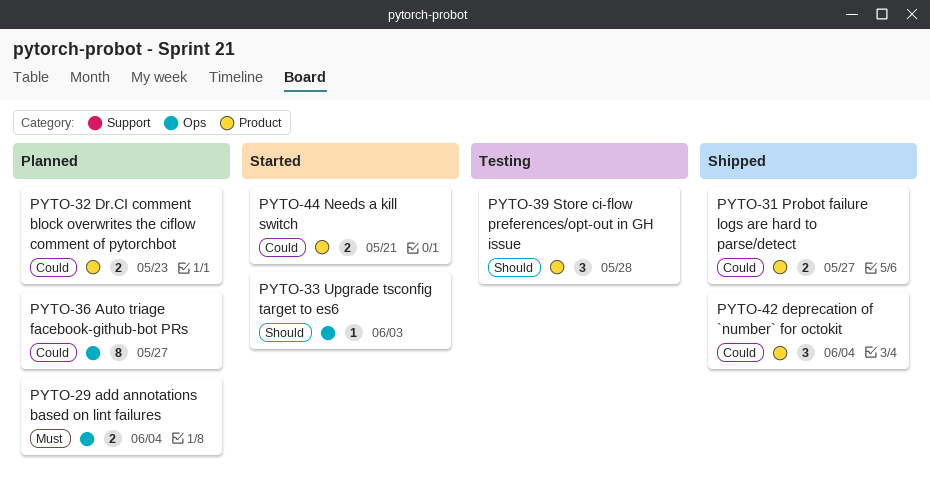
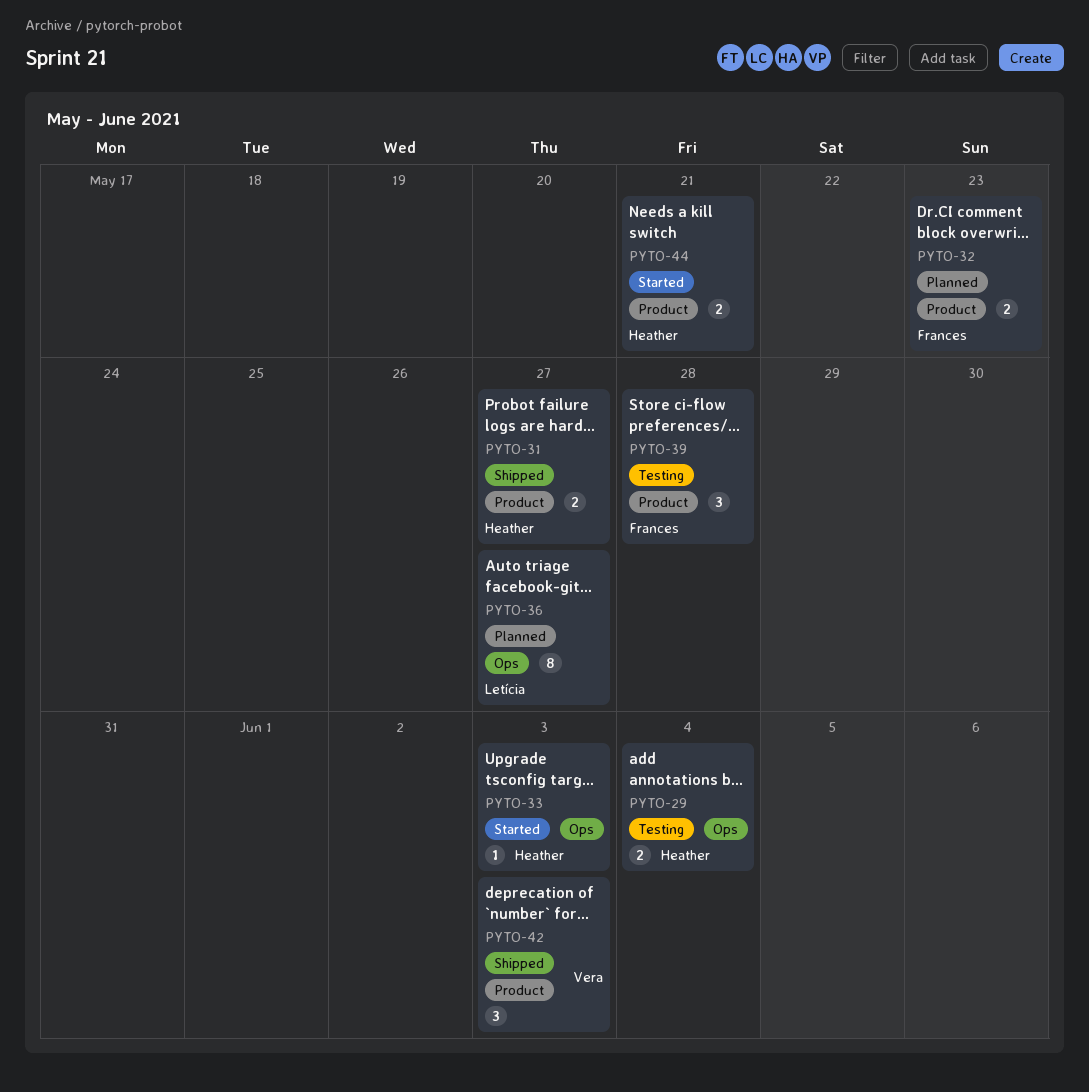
PYTO-29, status: Planned -> Testing
PYTO-42, due: Jun 4 -> Jun 3

